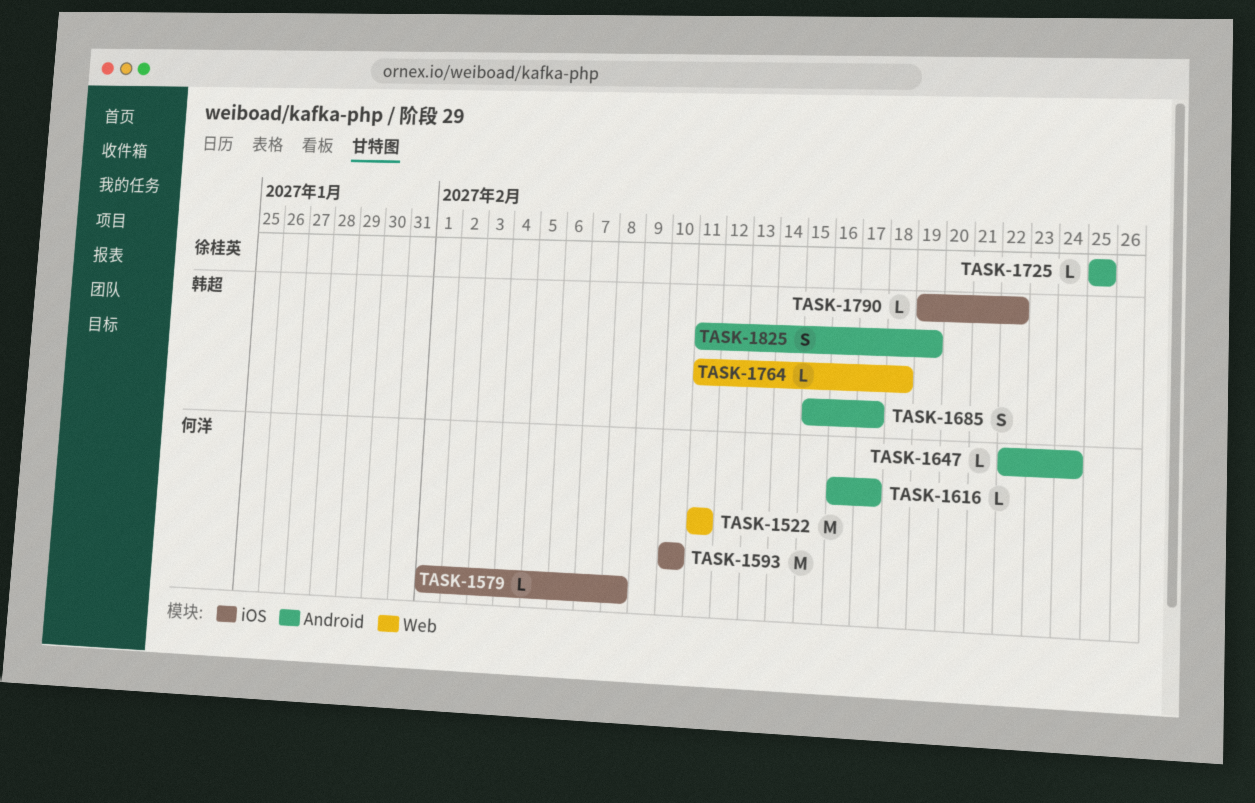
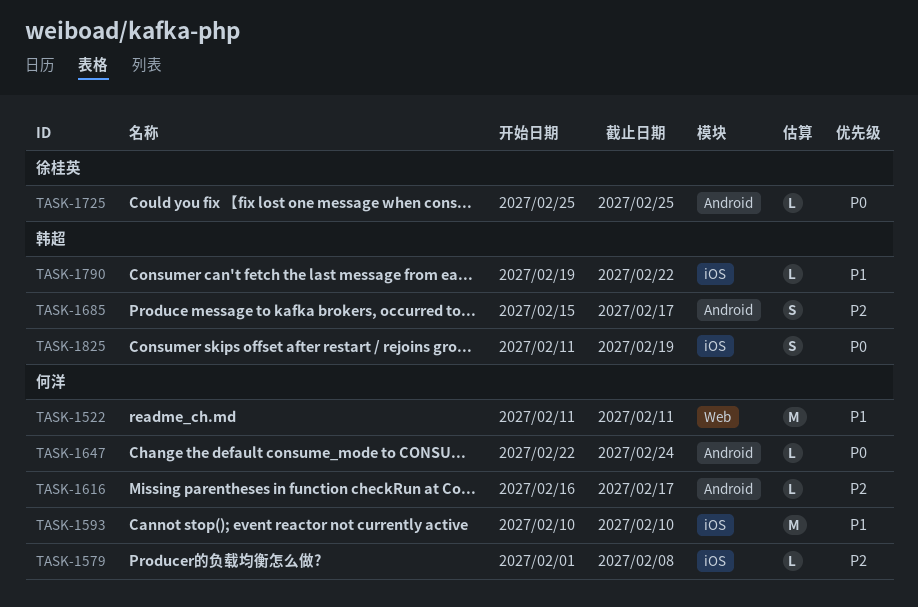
TASK-1764: present -> none
TASK-1825, label: Android -> iOS

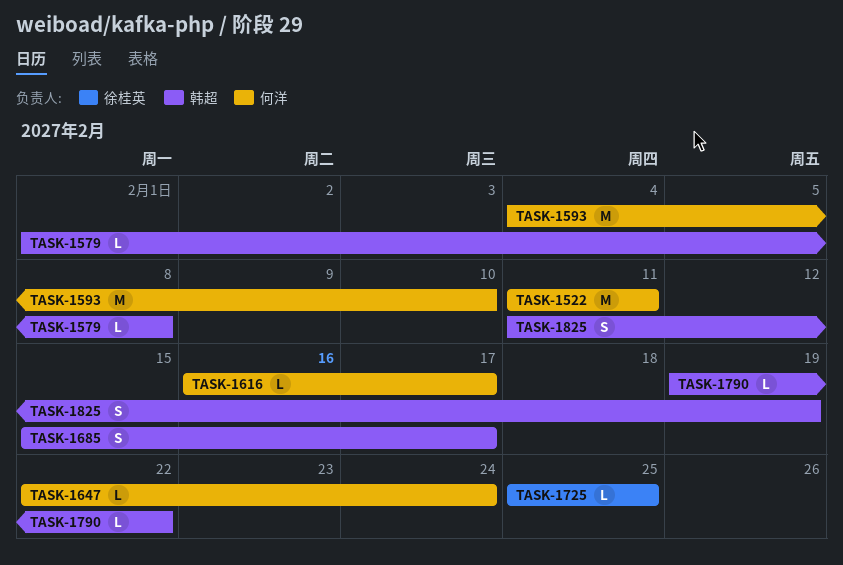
TASK-1579, owner: 何洋 -> 韩超
TASK-1593, start: Feb 10 -> Feb 4

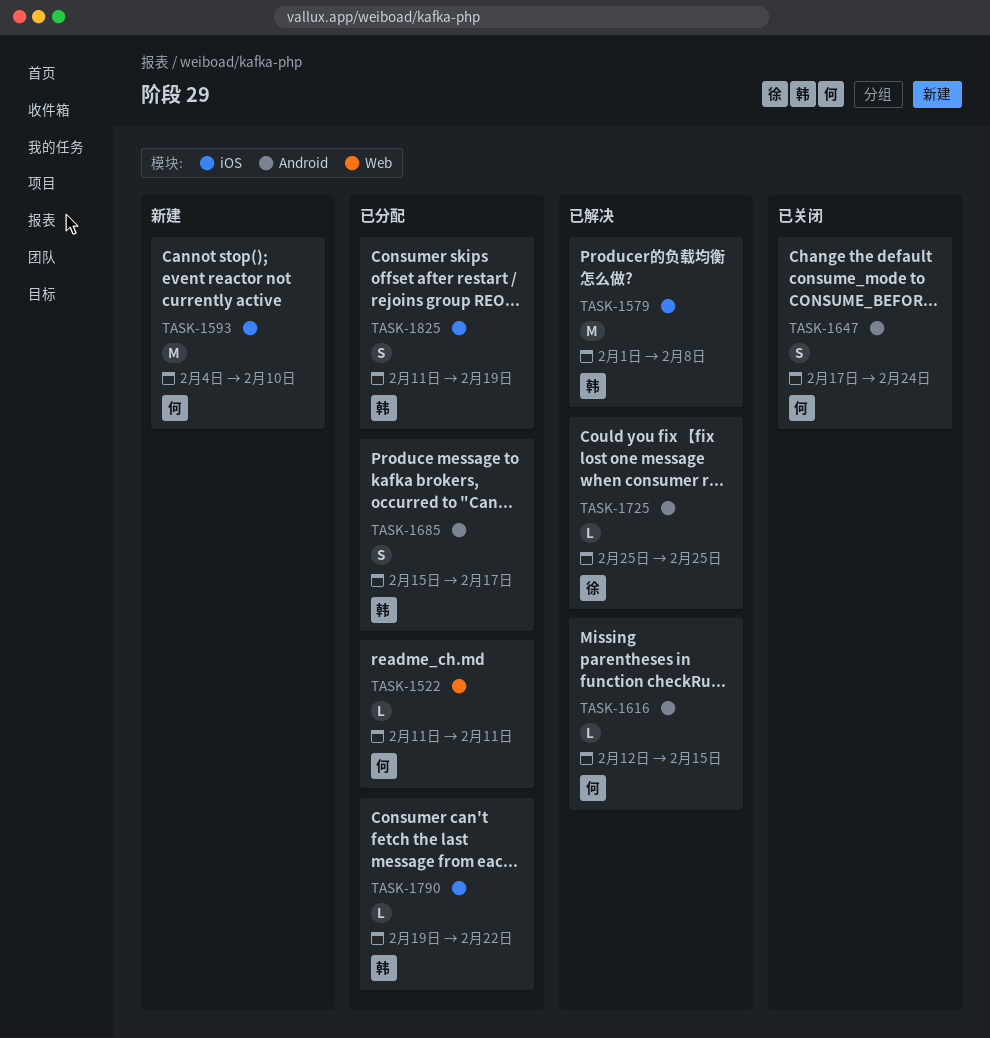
TASK-1522, estimate: M -> L
TASK-1579, estimate: L -> M
TASK-1616, start: Feb 16 -> Feb 12
TASK-1616, due: Feb 17 -> Feb 15
TASK-1647, estimate: L -> S
TASK-1647, start: Feb 22 -> Feb 17

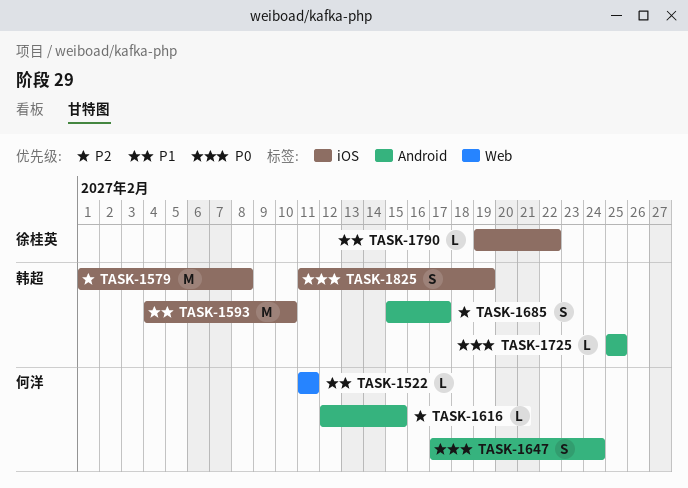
TASK-1593, owner: 何洋 -> 韩超
TASK-1725, owner: 徐桂英 -> 韩超
TASK-1790, owner: 韩超 -> 徐桂英

